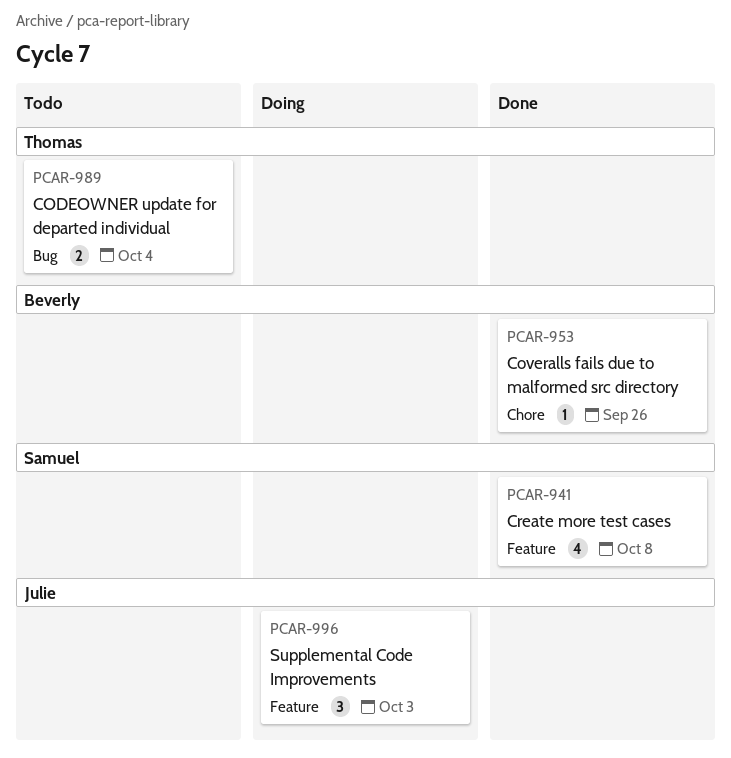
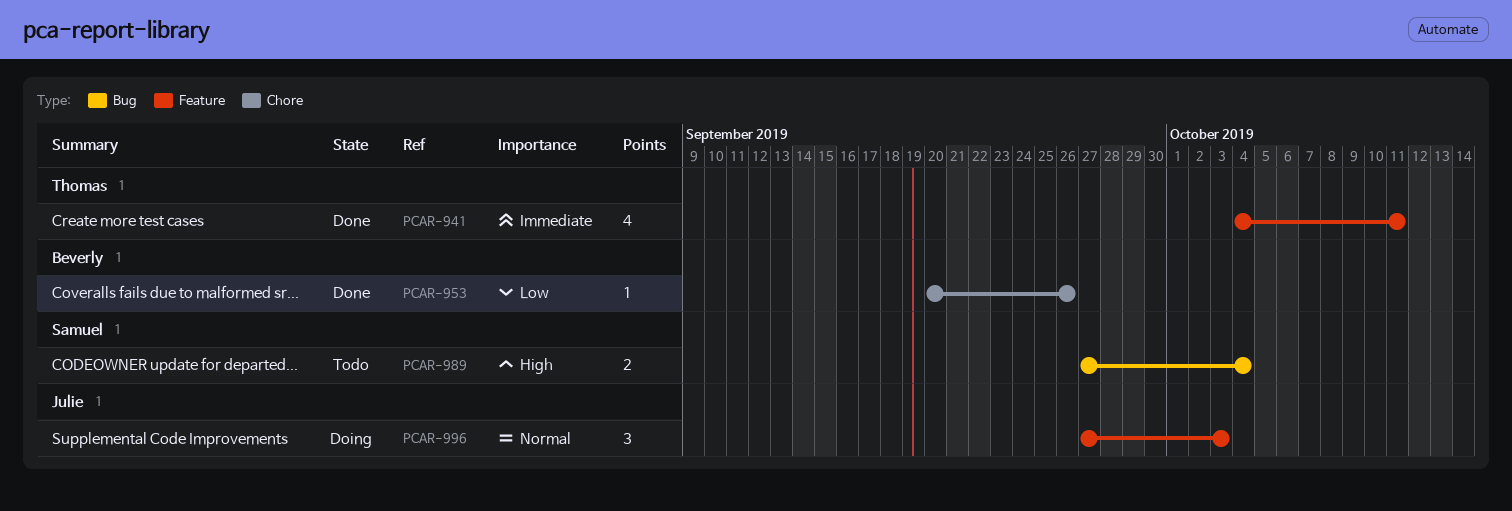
PCAR-941, owner: Samuel -> Thomas
PCAR-941, due: Oct 8 -> Oct 11
PCAR-989, owner: Thomas -> Samuel

